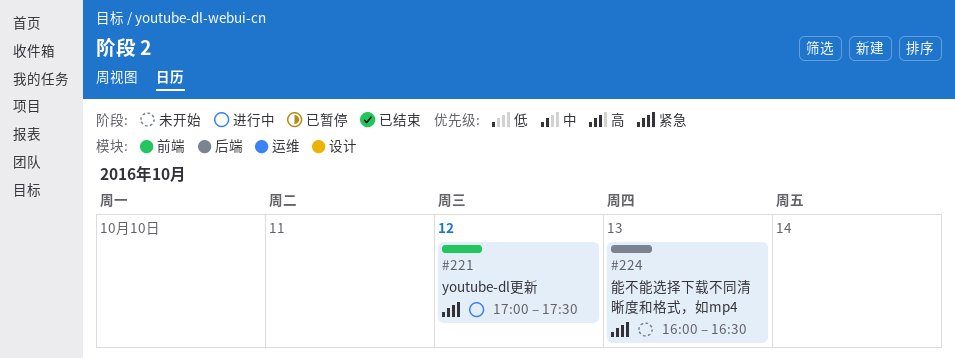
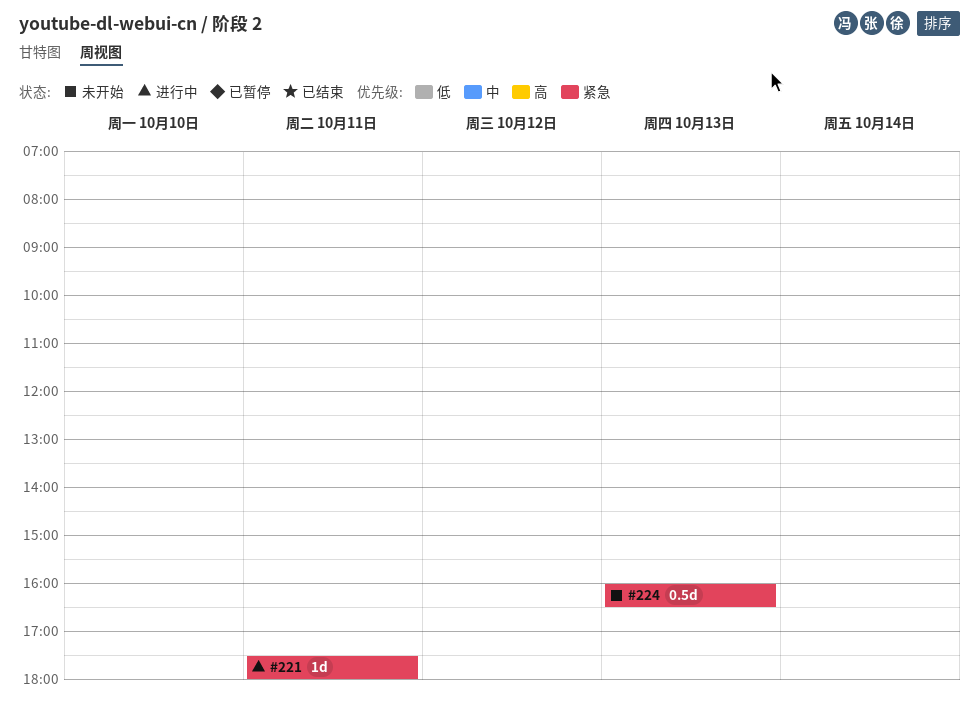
#221, day: Oct 12 -> Oct 11
#221, begins: 17:00 -> 17:30
#221, ends: 17:30 -> 18:00

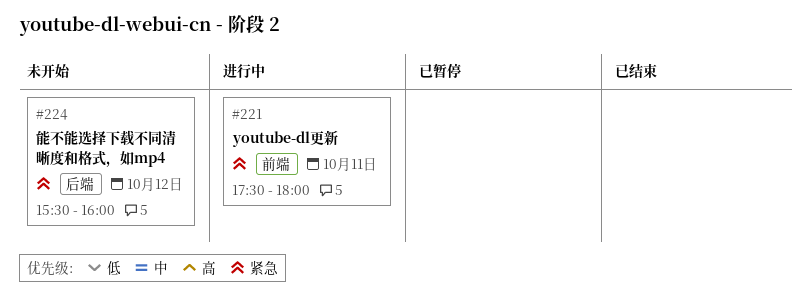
#224, day: Oct 13 -> Oct 12
#224, begins: 16:00 -> 15:30
#224, ends: 16:30 -> 16:00

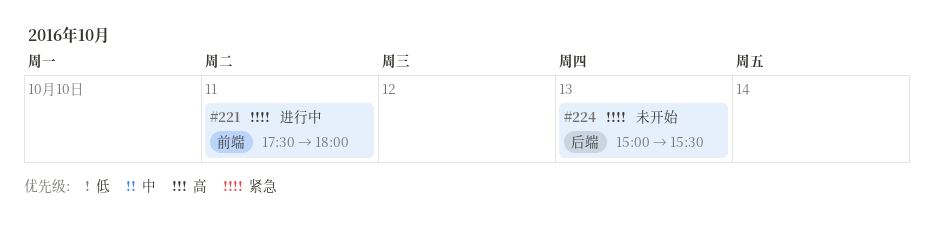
#224, day: Oct 12 -> Oct 13
#224, begins: 15:30 -> 15:00
#224, ends: 16:00 -> 15:30

